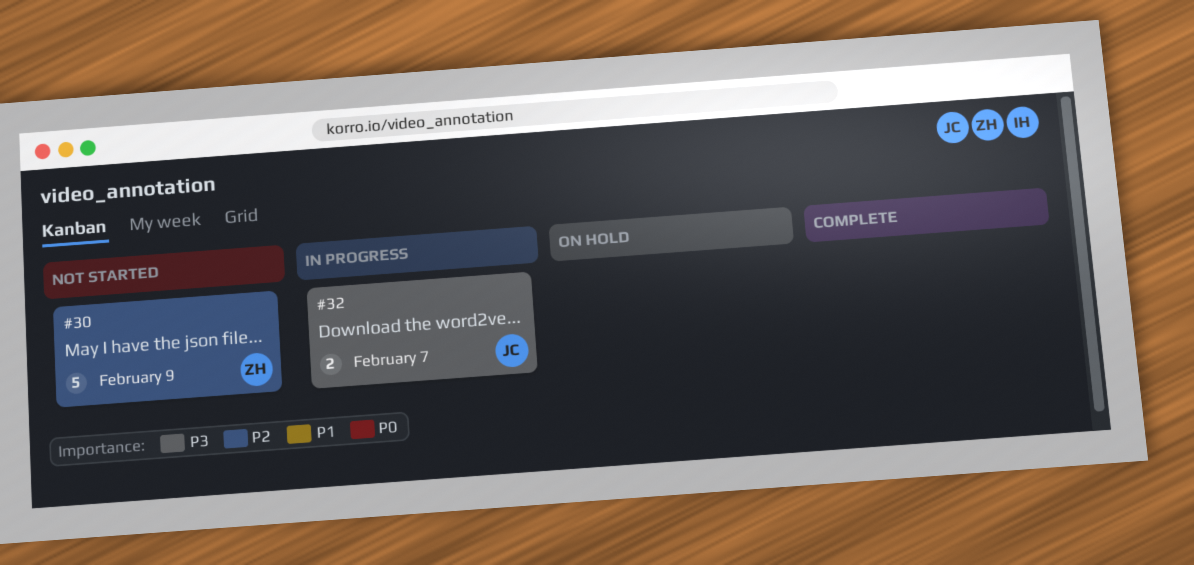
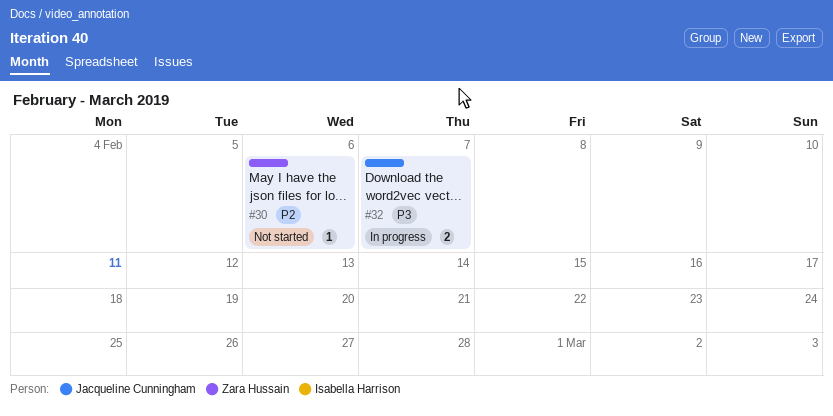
#30, estimate: 5 -> 1
#30, due: Feb 9 -> Feb 6

